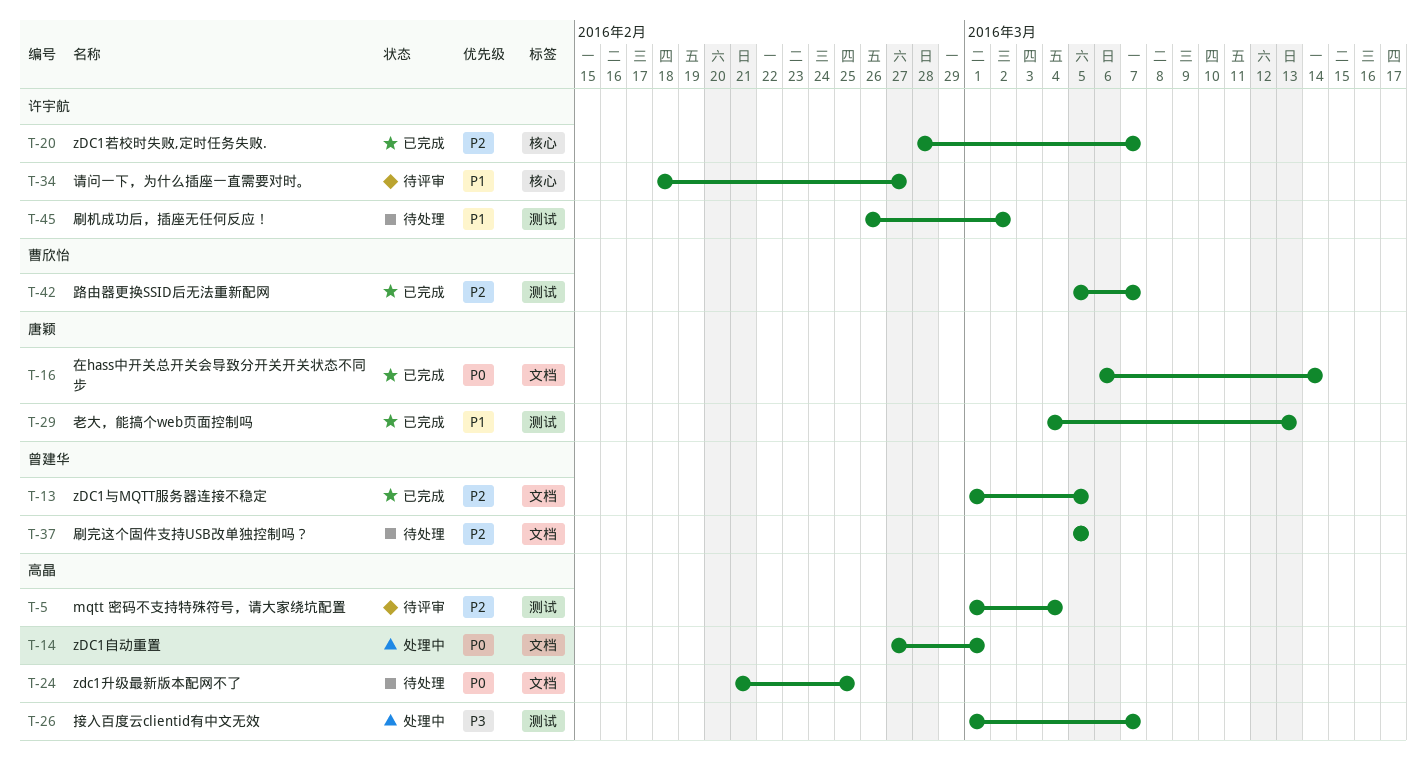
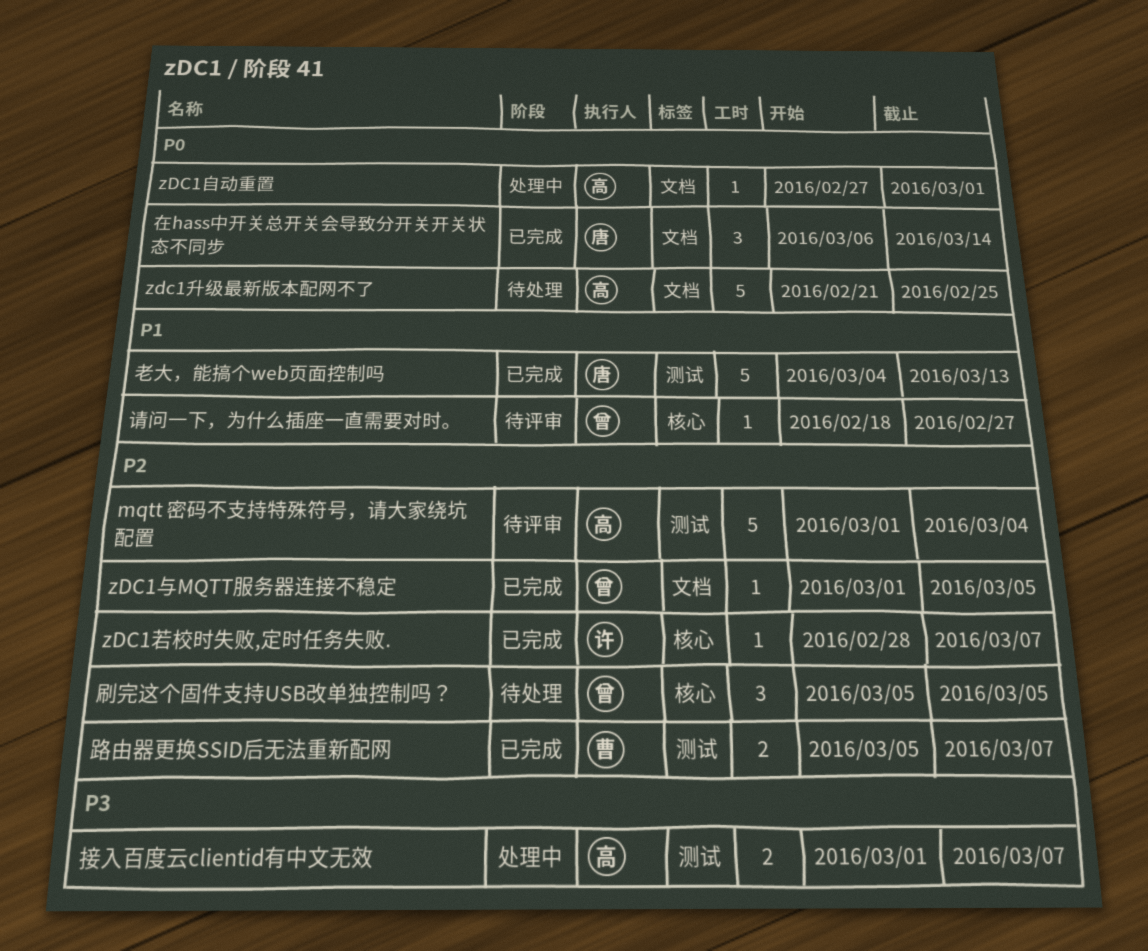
刷完这个固件支持USB改单独控制吗？, label: 文档 -> 核心
刷机成功后，插座无任何反应！: present -> none
请问一下，为什么插座一直需要对时。, owner: 许宇航 -> 曾建华

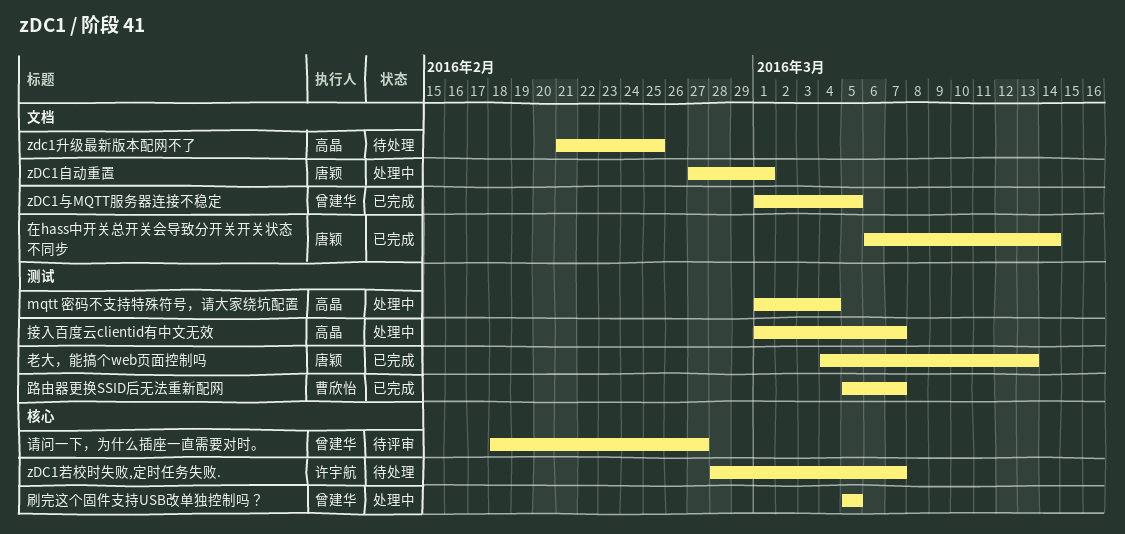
mqtt 密码不支持特殊符号，请大家绕坑配置, status: 待评审 -> 处理中
zDC1自动重置, owner: 高晶 -> 唐颖
zDC1若校时失败,定时任务失败., status: 已完成 -> 待处理
刷完这个固件支持USB改单独控制吗？, status: 待处理 -> 处理中

